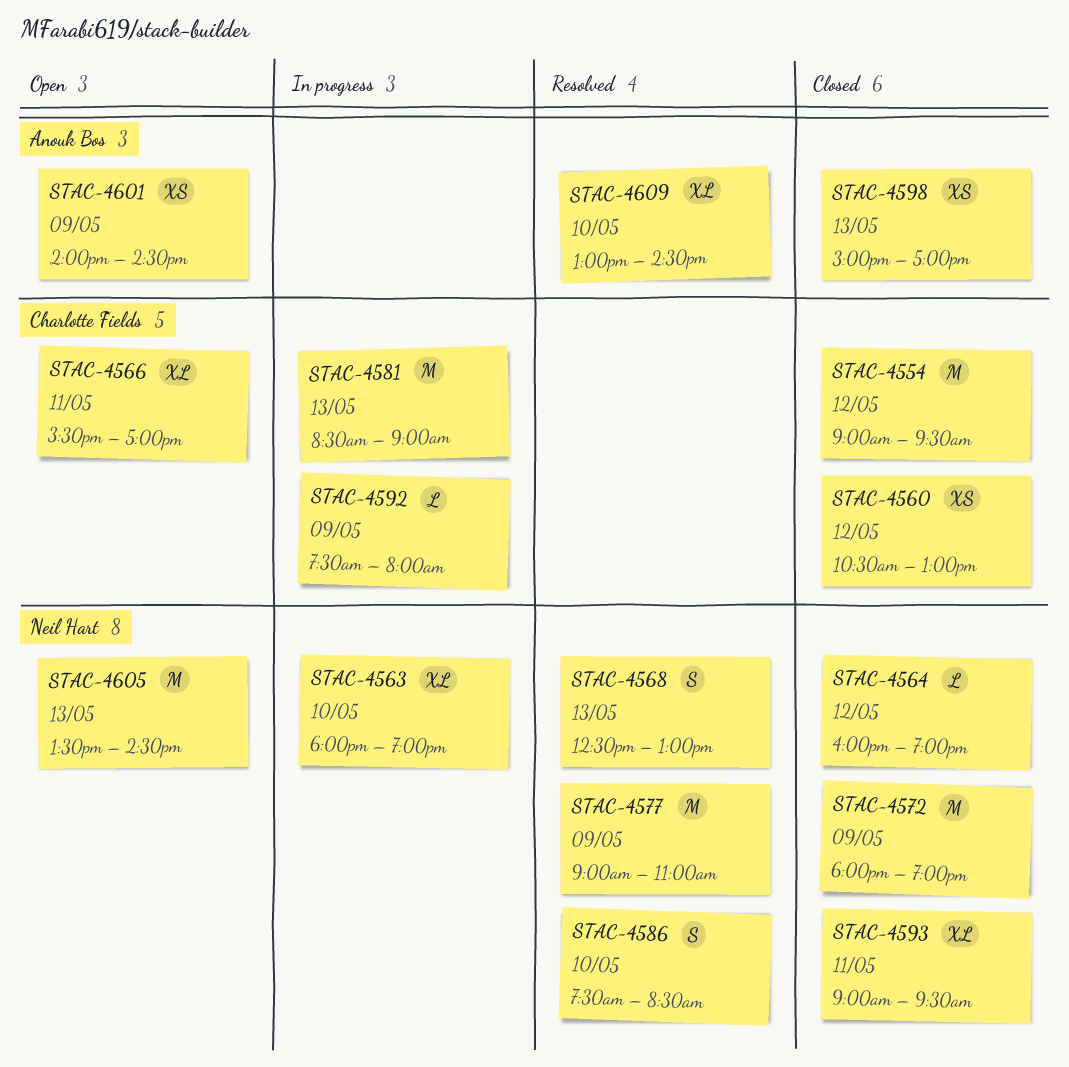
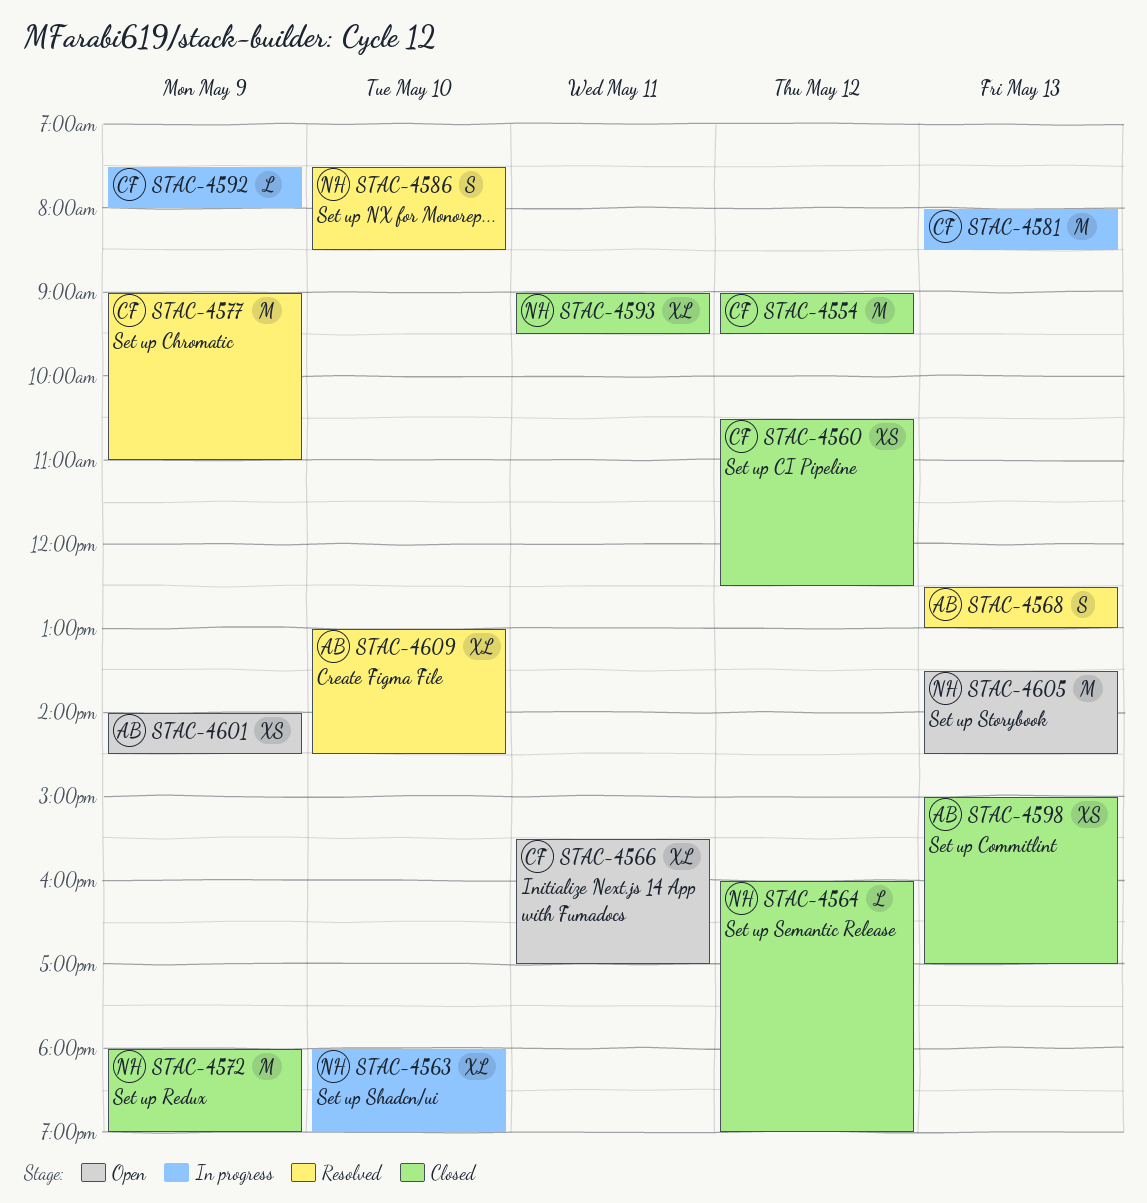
STAC-4560, ends: 13:00 -> 12:30
STAC-4568, owner: Neil Hart -> Anouk Bos
STAC-4577, owner: Neil Hart -> Charlotte Fields
STAC-4581, begins: 08:30 -> 08:00
STAC-4581, ends: 09:00 -> 08:30

